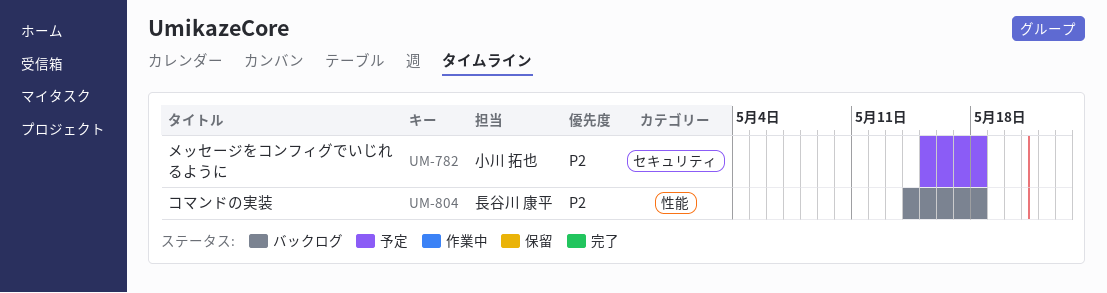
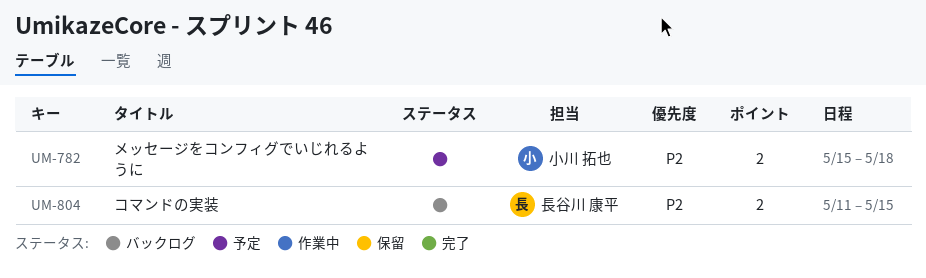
UM-804, start: May 14 -> May 11
UM-804, due: May 18 -> May 15

